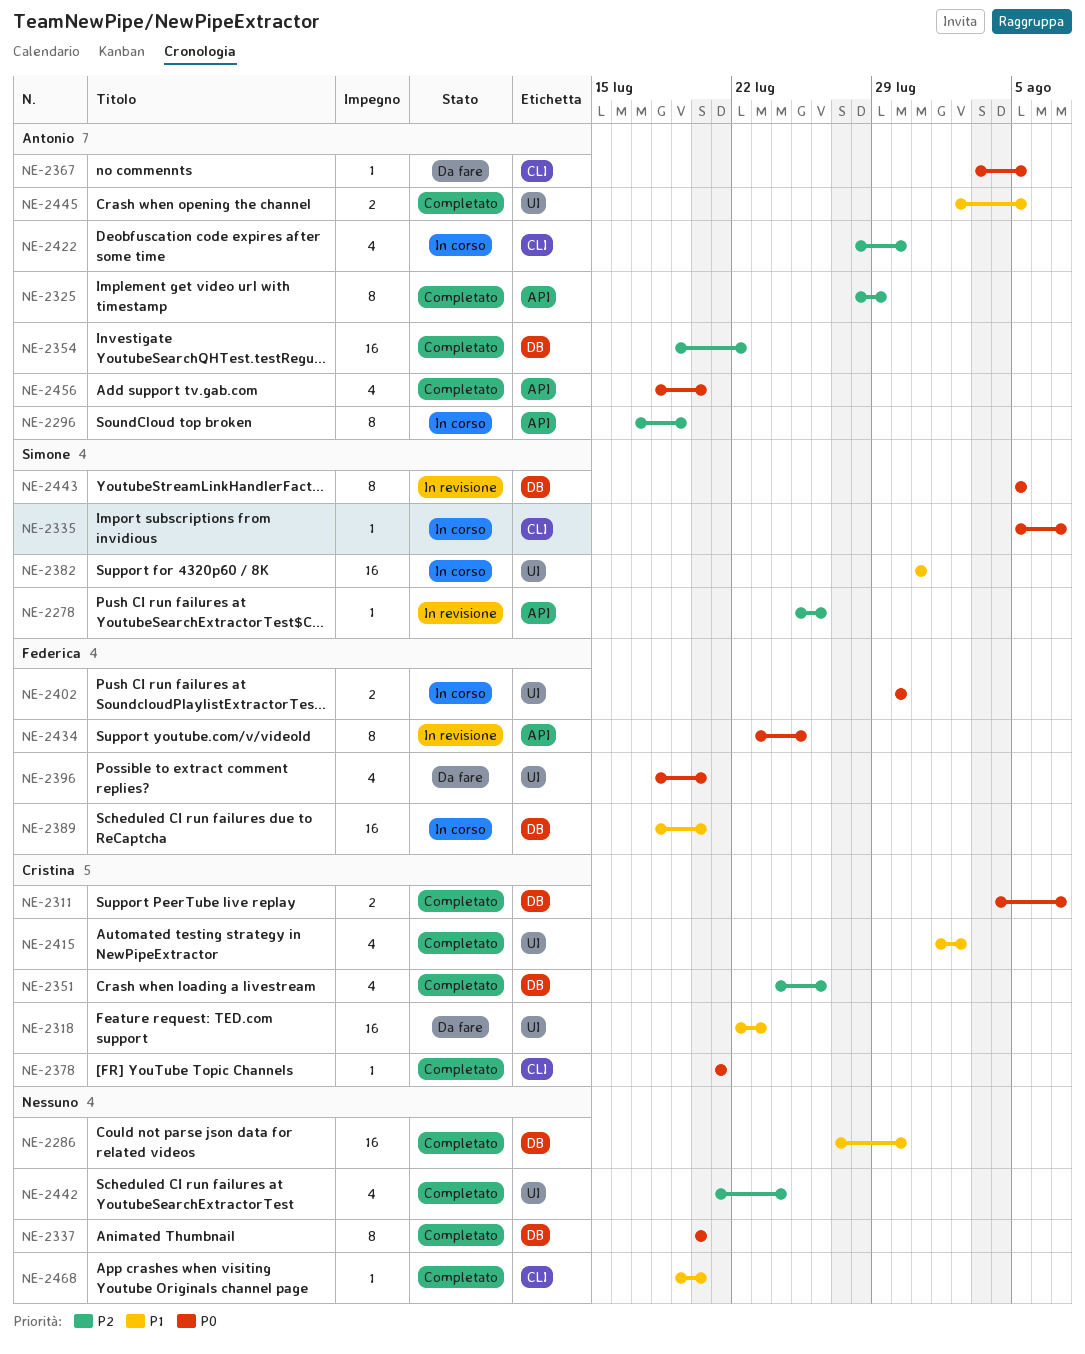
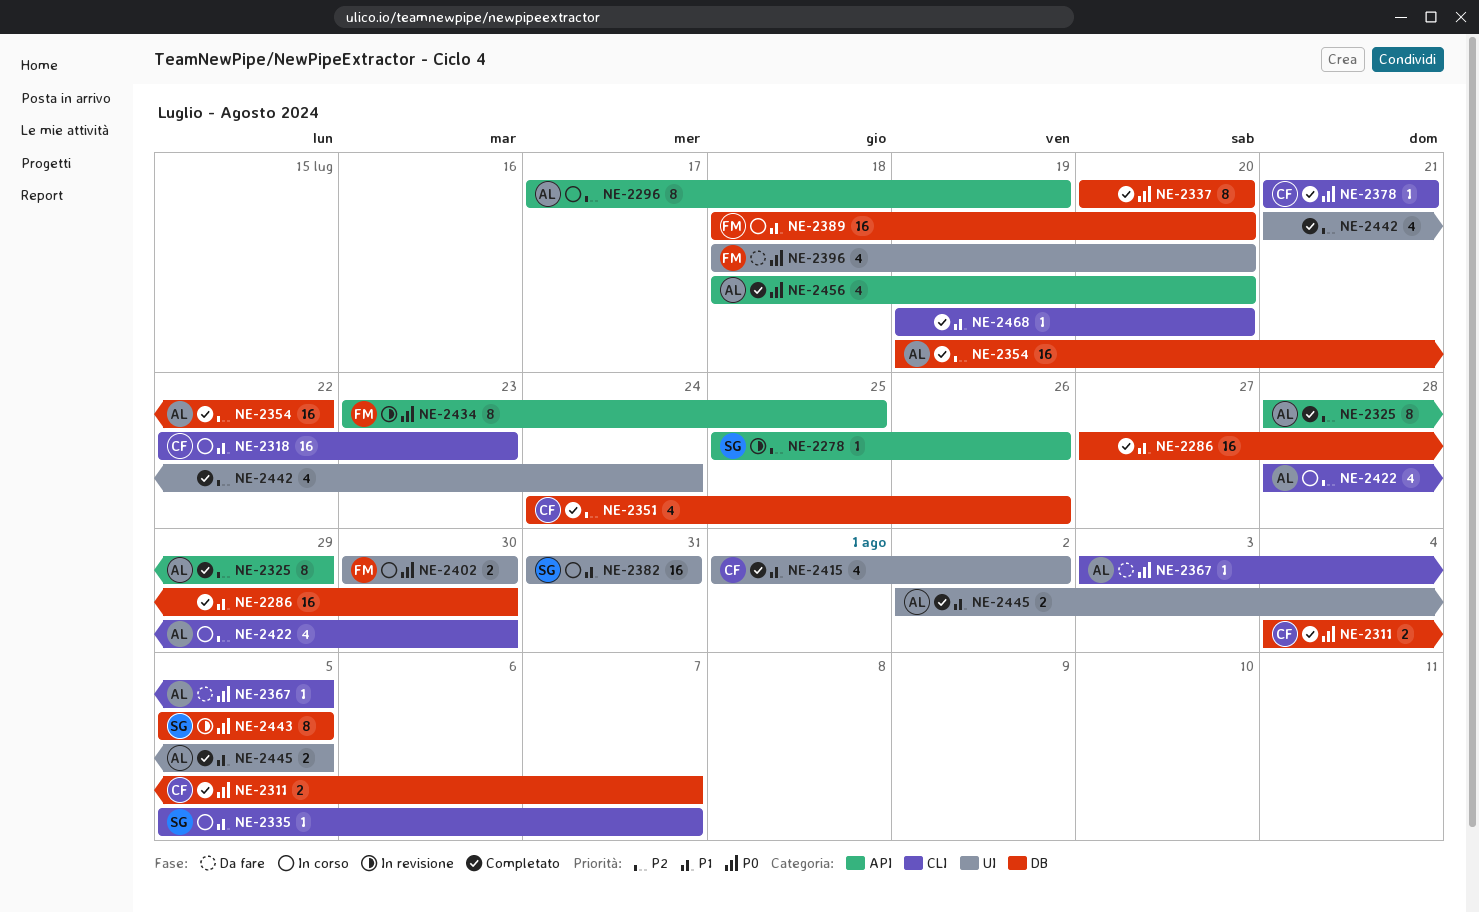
NE-2318, status: Da fare -> In corso
NE-2318, label: UI -> CLI
NE-2335, priority: P0 -> P1

